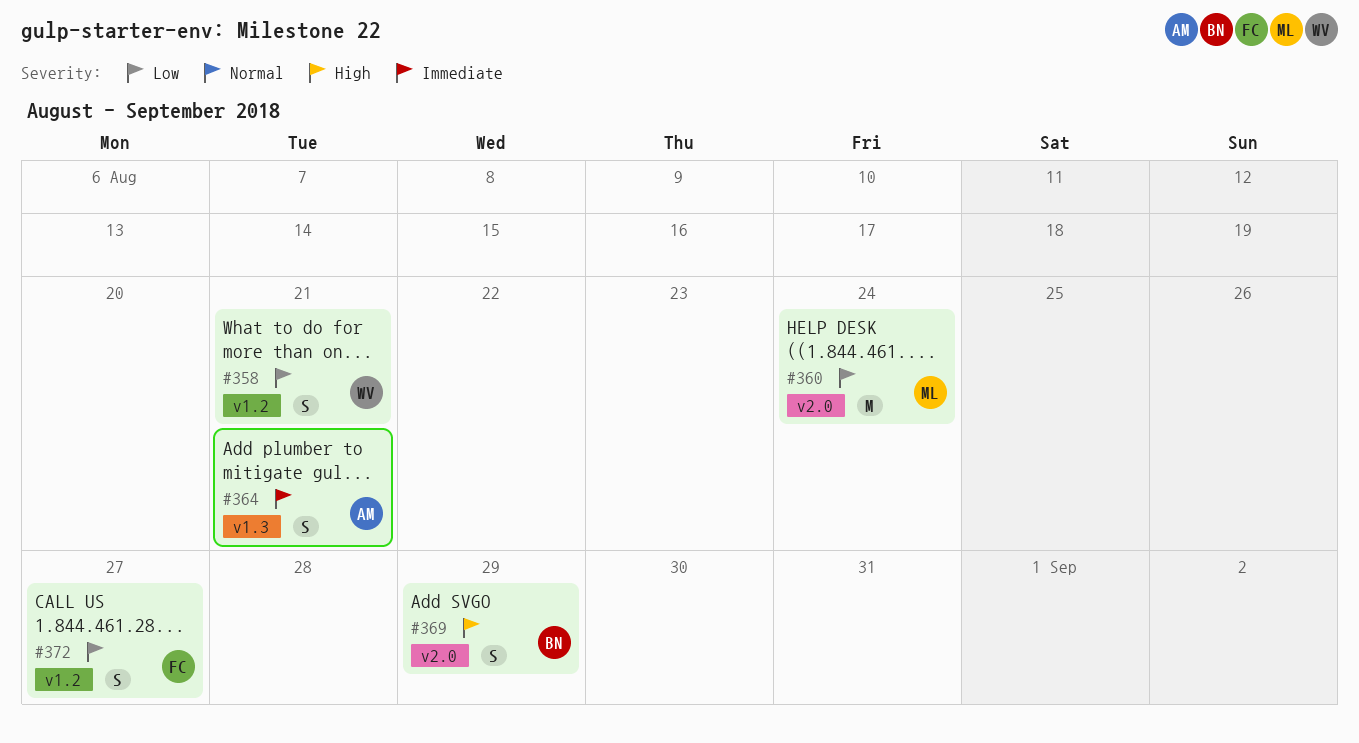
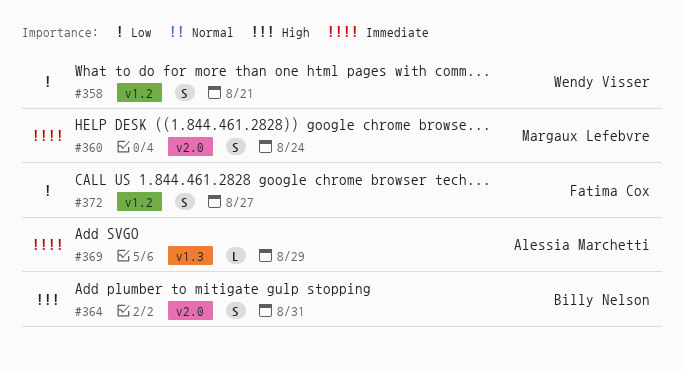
#360, priority: Low -> Immediate
#360, estimate: M -> S
#364, owner: Alessia Marchetti -> Billy Nelson
#364, priority: Immediate -> High
#364, label: v1.3 -> v2.0
#364, due: Aug 21 -> Aug 31
#369, owner: Billy Nelson -> Alessia Marchetti
#369, priority: High -> Immediate
#369, label: v2.0 -> v1.3
#369, estimate: S -> L

